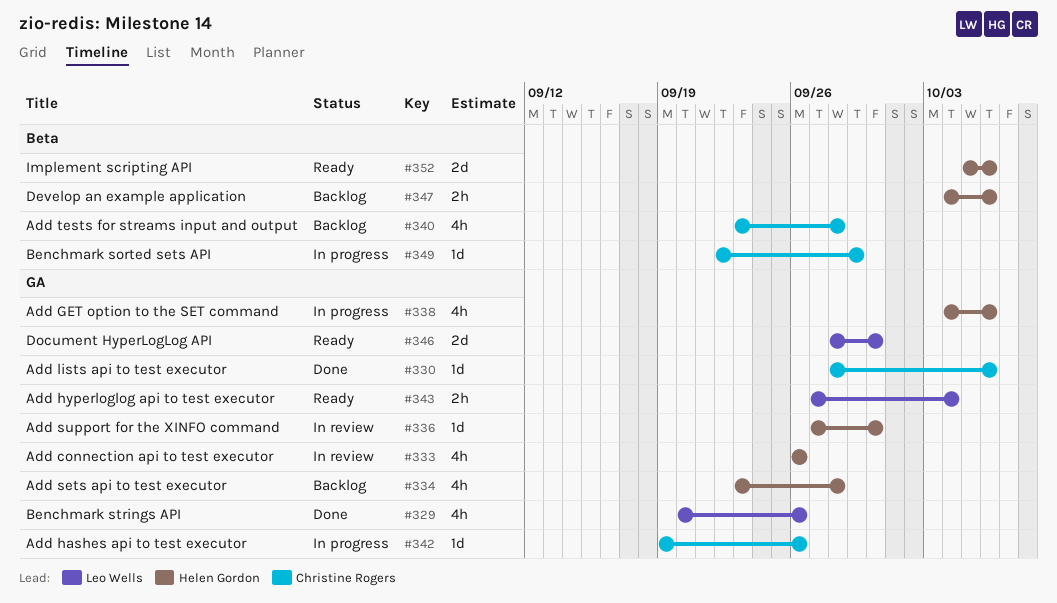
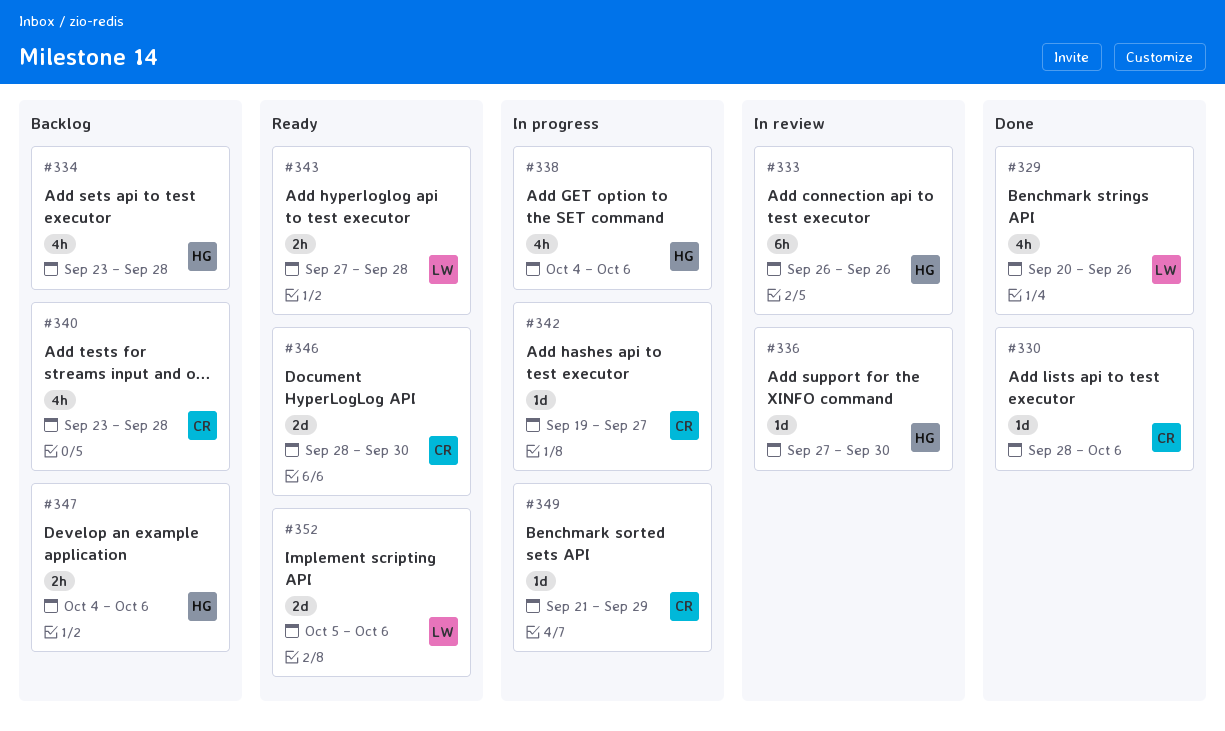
#333, estimate: 4h -> 6h
#342, due: Sep 26 -> Sep 27
#343, due: Oct 4 -> Sep 28
#346, owner: Leo Wells -> Christine Rogers
#349, start: Sep 22 -> Sep 21
#352, owner: Helen Gordon -> Leo Wells

